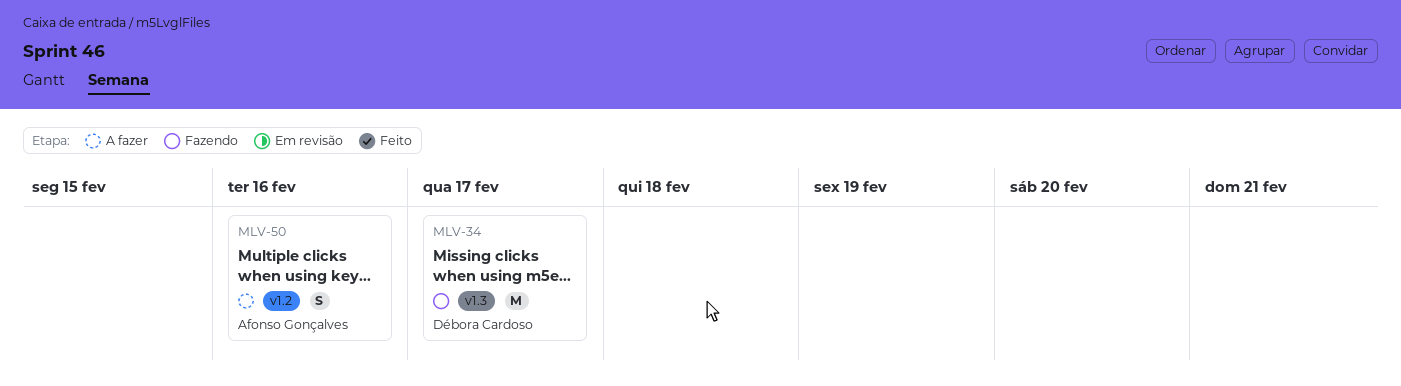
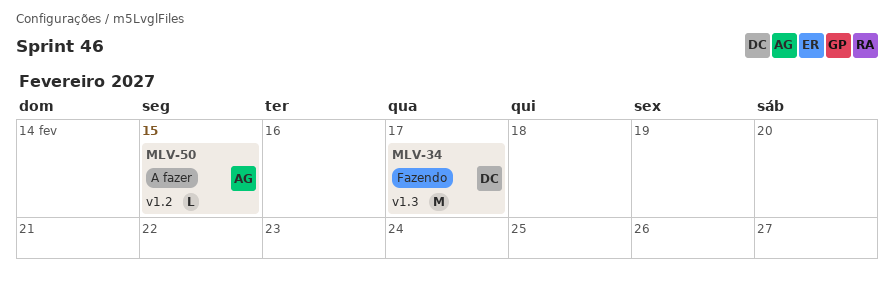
MLV-50, estimate: S -> L
MLV-50, due: Feb 16 -> Feb 15

